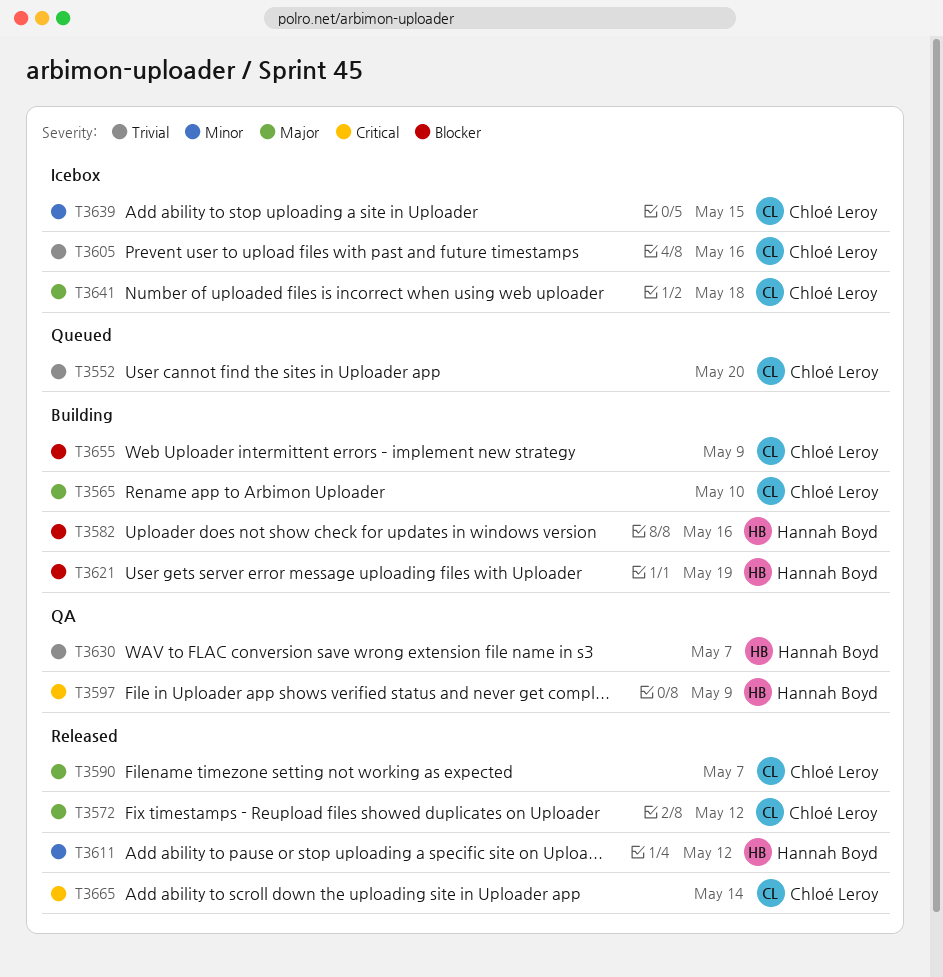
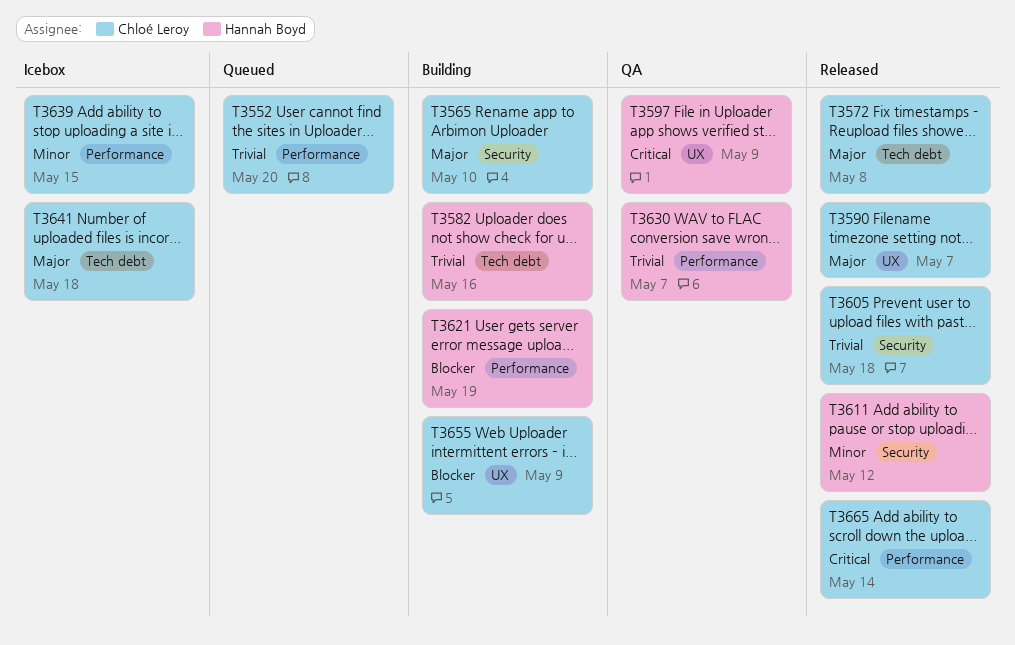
T3572, due: May 12 -> May 8
T3582, priority: Blocker -> Trivial
T3605, status: Icebox -> Released
T3605, due: May 16 -> May 18

